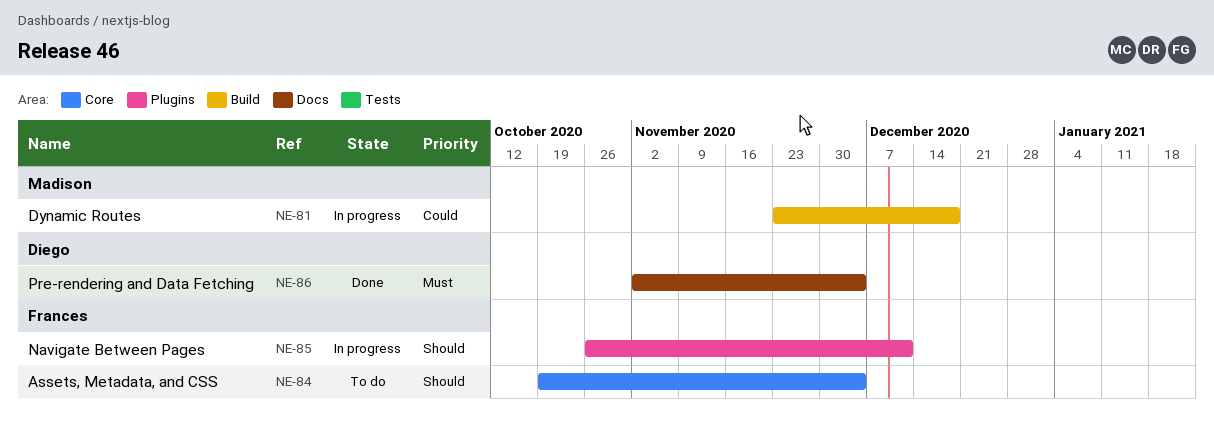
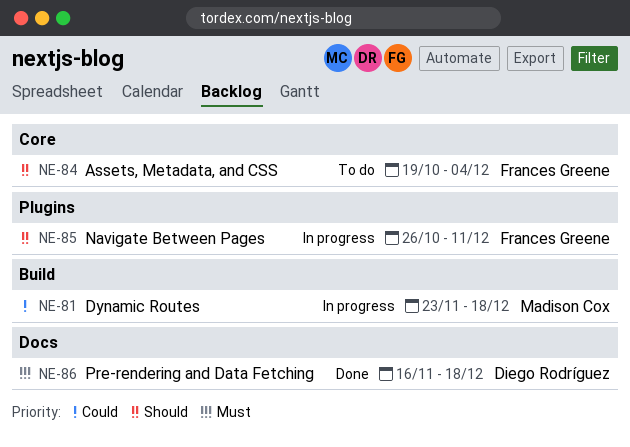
NE-86, start: Nov 2 -> Nov 16
NE-86, due: Dec 4 -> Dec 18

